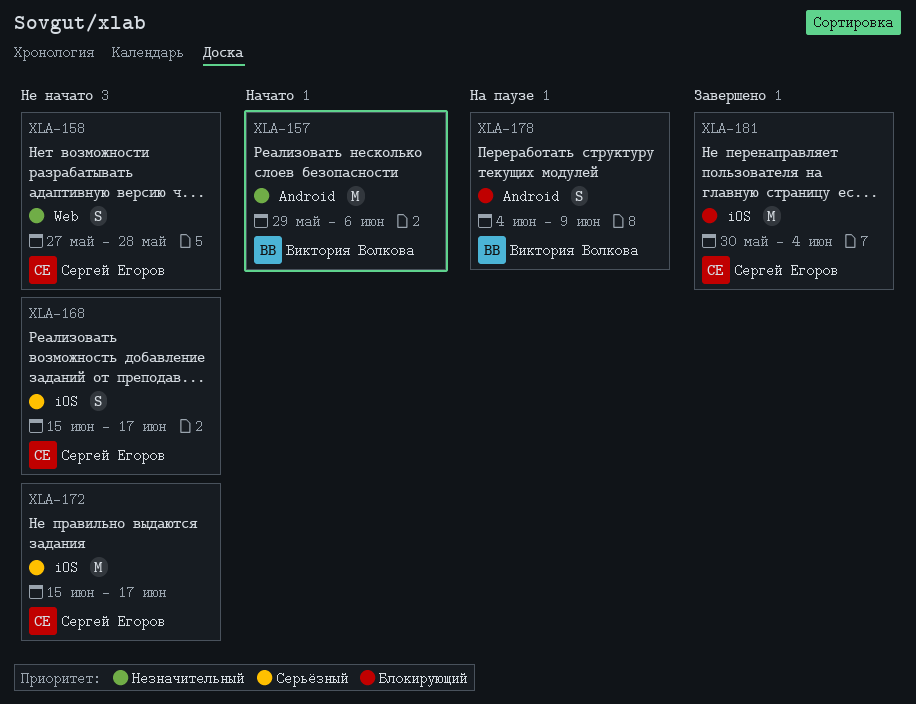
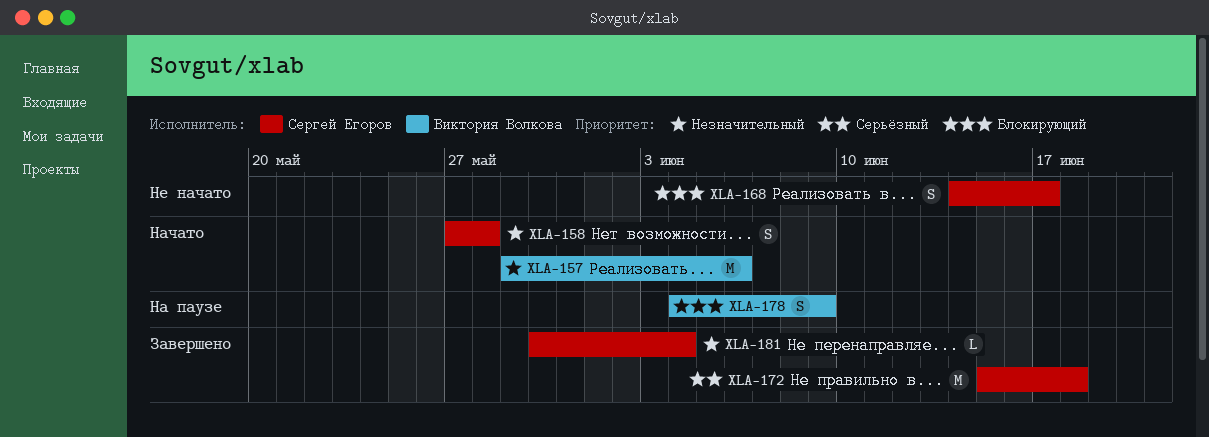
XLA-158, status: Не начато -> Начато
XLA-168, priority: Серьёзный -> Блокирующий
XLA-168, start: Jun 15 -> Jun 14
XLA-172, status: Не начато -> Завершено
XLA-172, due: Jun 17 -> Jun 18
XLA-181, priority: Блокирующий -> Незначительный
XLA-181, estimate: M -> L

